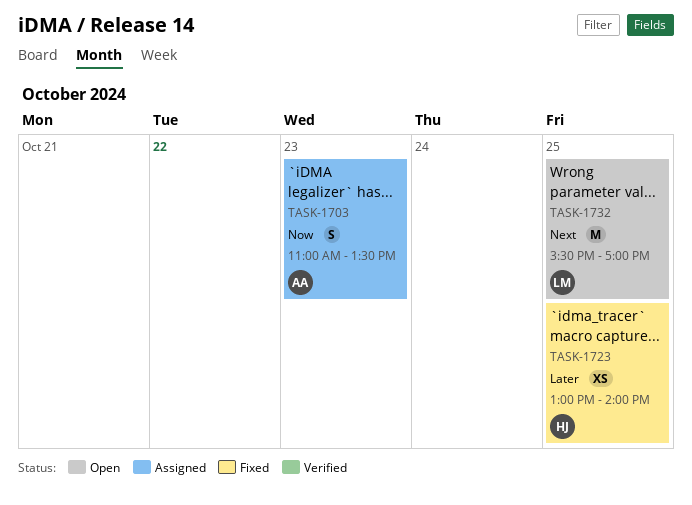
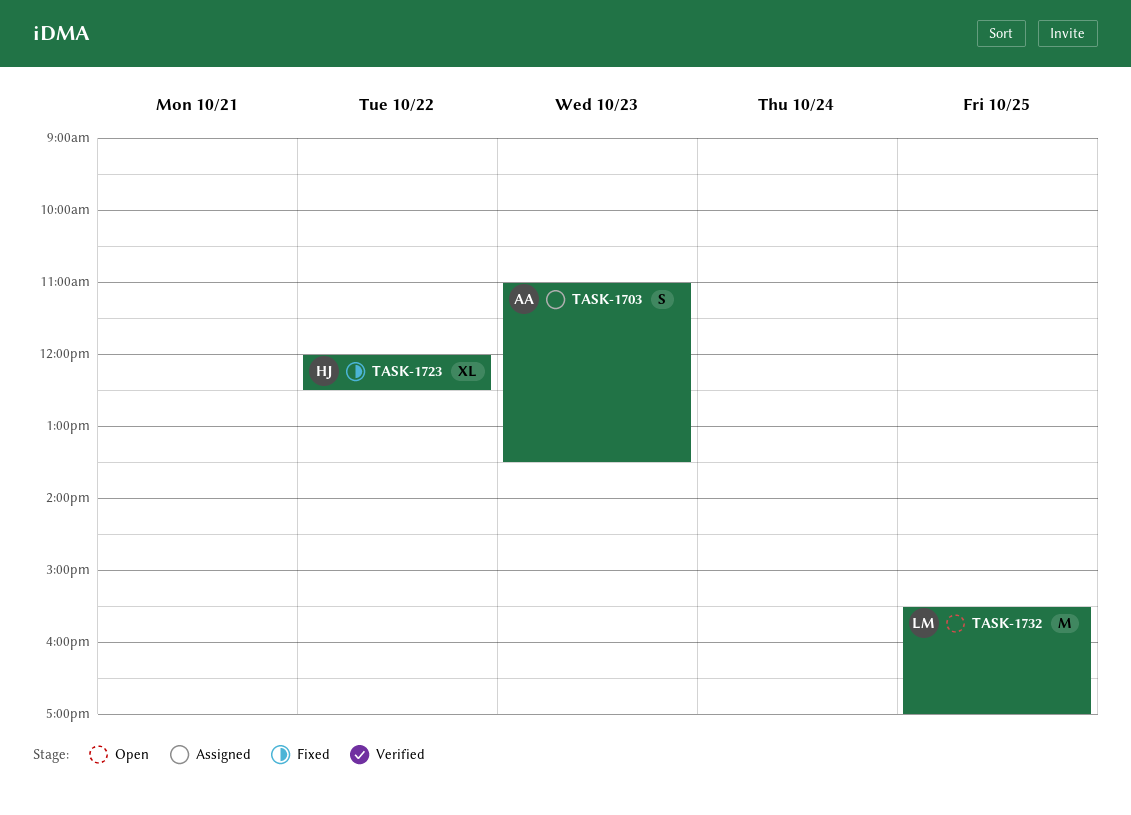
TASK-1723, estimate: XS -> XL
TASK-1723, day: Oct 25 -> Oct 22
TASK-1723, begins: 13:00 -> 12:00
TASK-1723, ends: 14:00 -> 12:30

